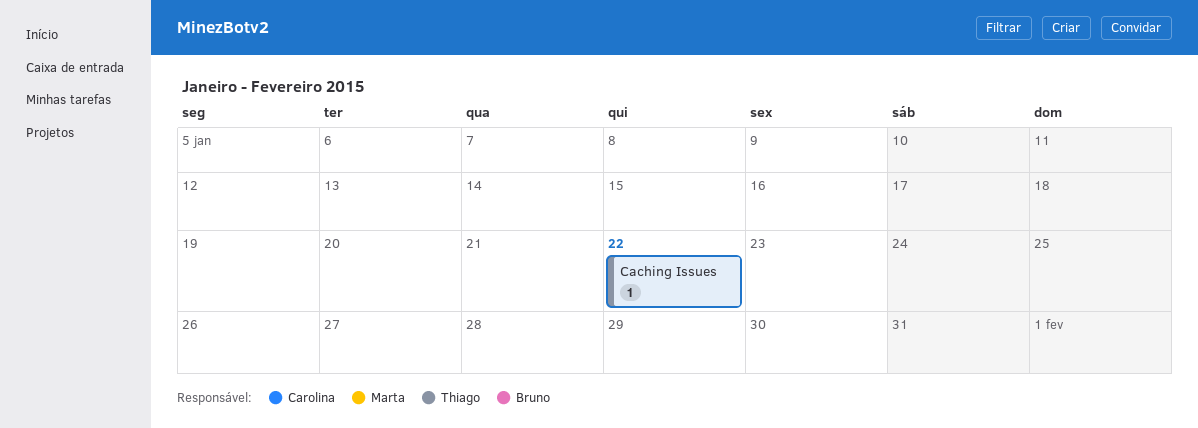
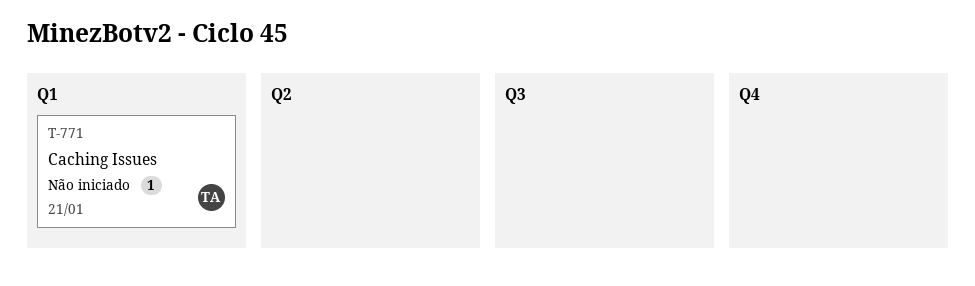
Caching Issues, due: Jan 22 -> Jan 21

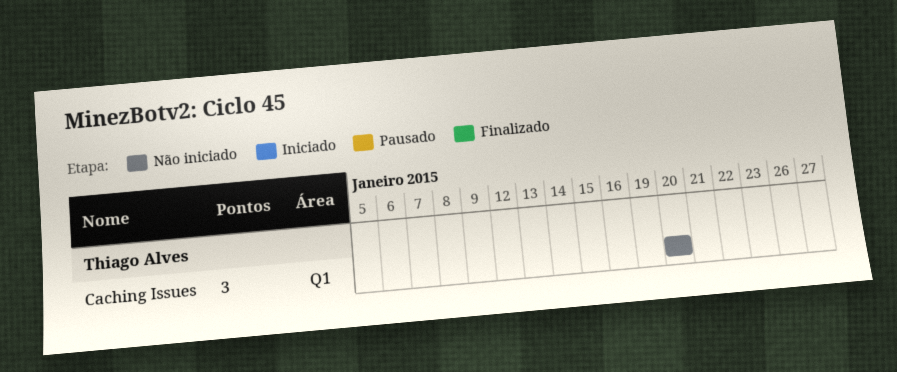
Caching Issues, estimate: 1 -> 3
Caching Issues, due: Jan 21 -> Jan 20

